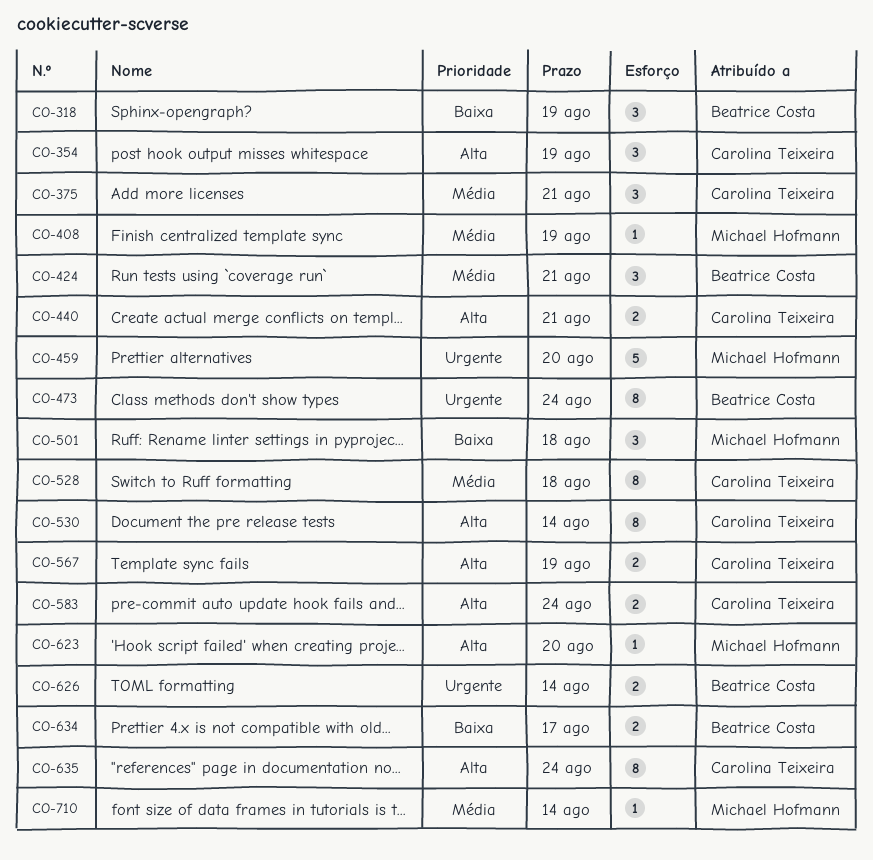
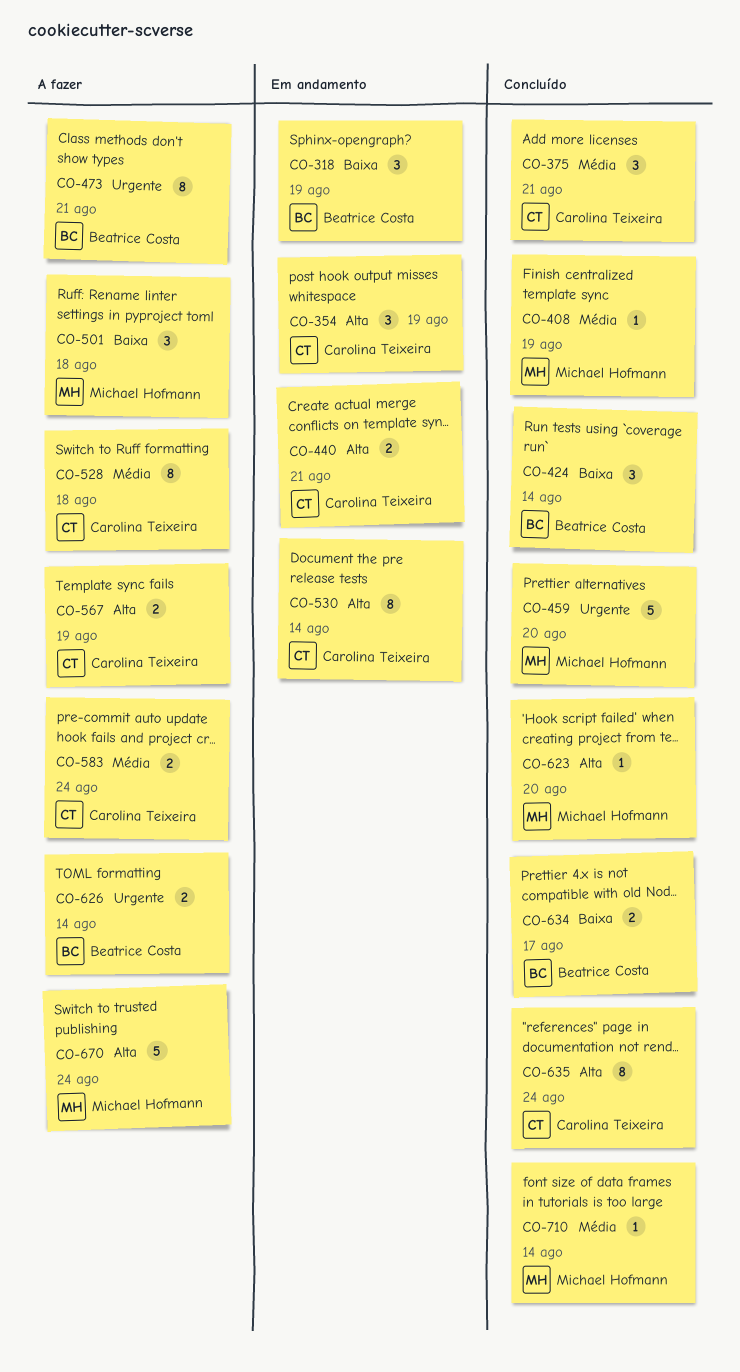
CO-424, priority: Média -> Baixa
CO-424, due: Aug 21 -> Aug 14
CO-473, due: Aug 24 -> Aug 21
CO-583, priority: Alta -> Média
CO-670: none -> present

